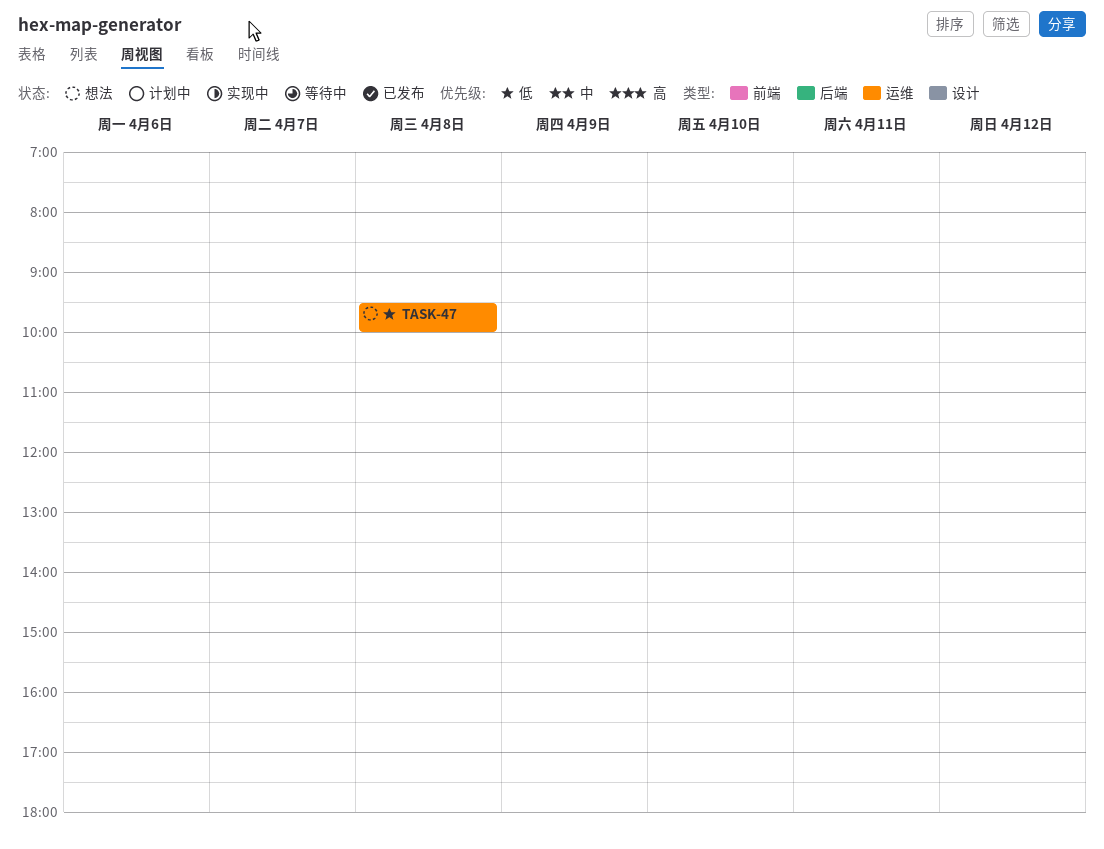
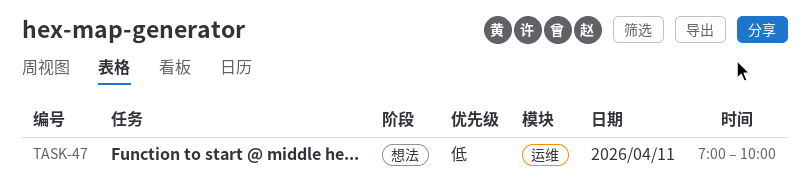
TASK-47, day: Apr 8 -> Apr 11
TASK-47, begins: 09:30 -> 07:00

